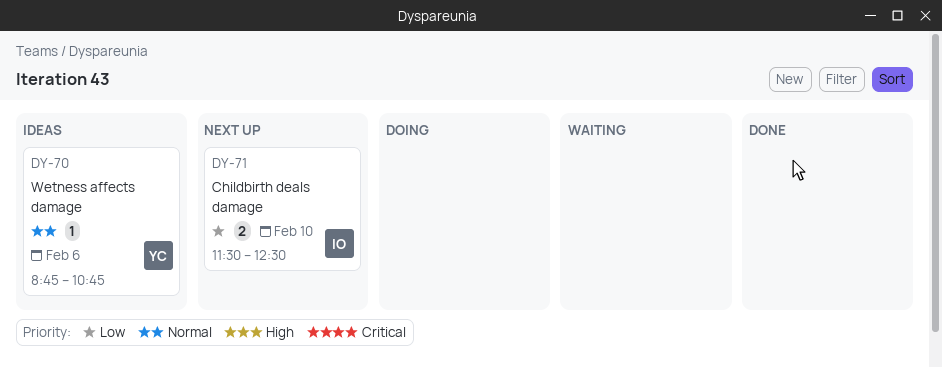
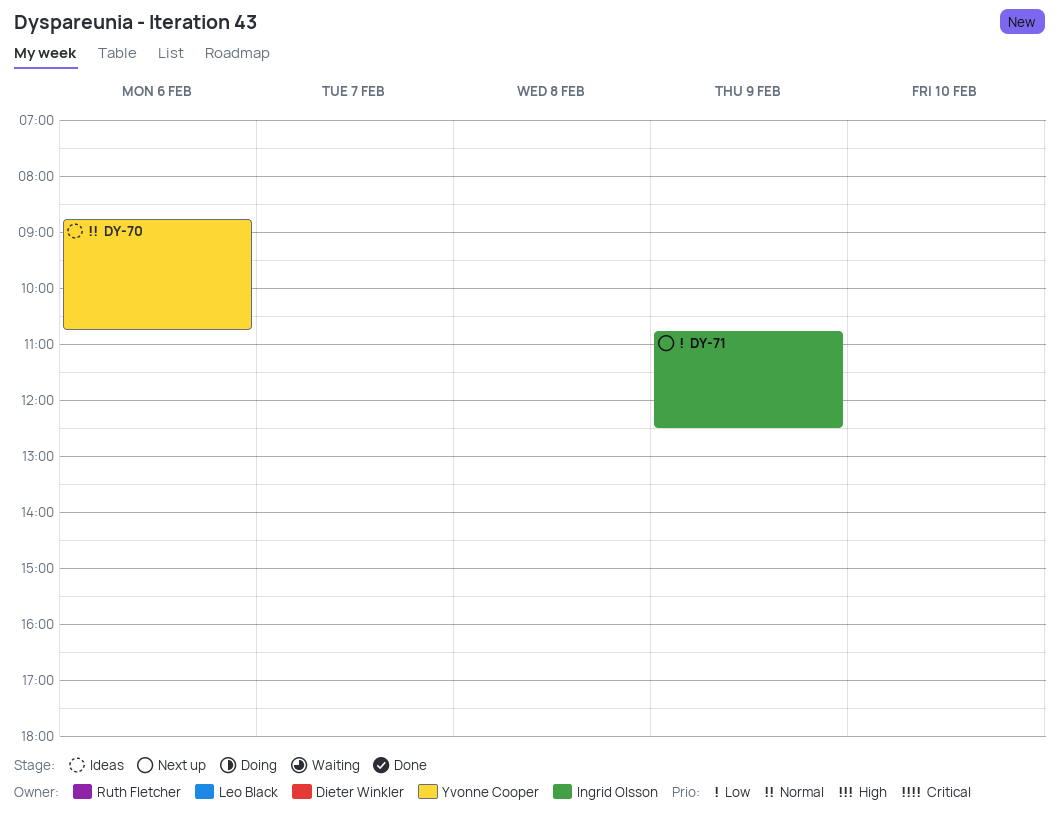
DY-71, day: Feb 10 -> Feb 9
DY-71, begins: 11:30 -> 10:45

